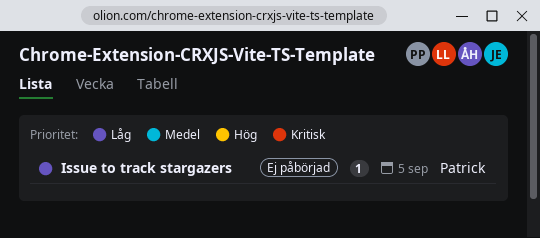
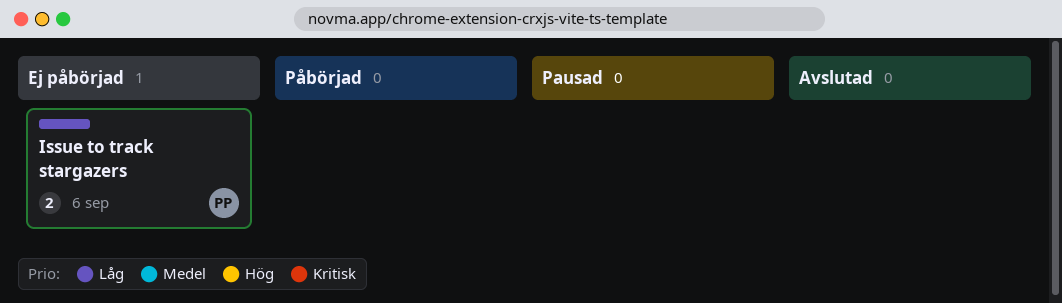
Issue to track stargazers, estimate: 1 -> 2
Issue to track stargazers, due: Sep 5 -> Sep 6

